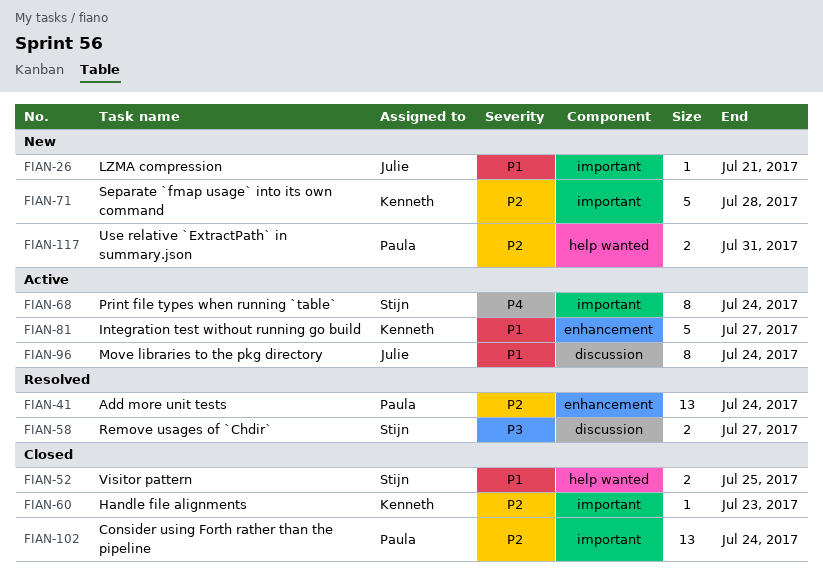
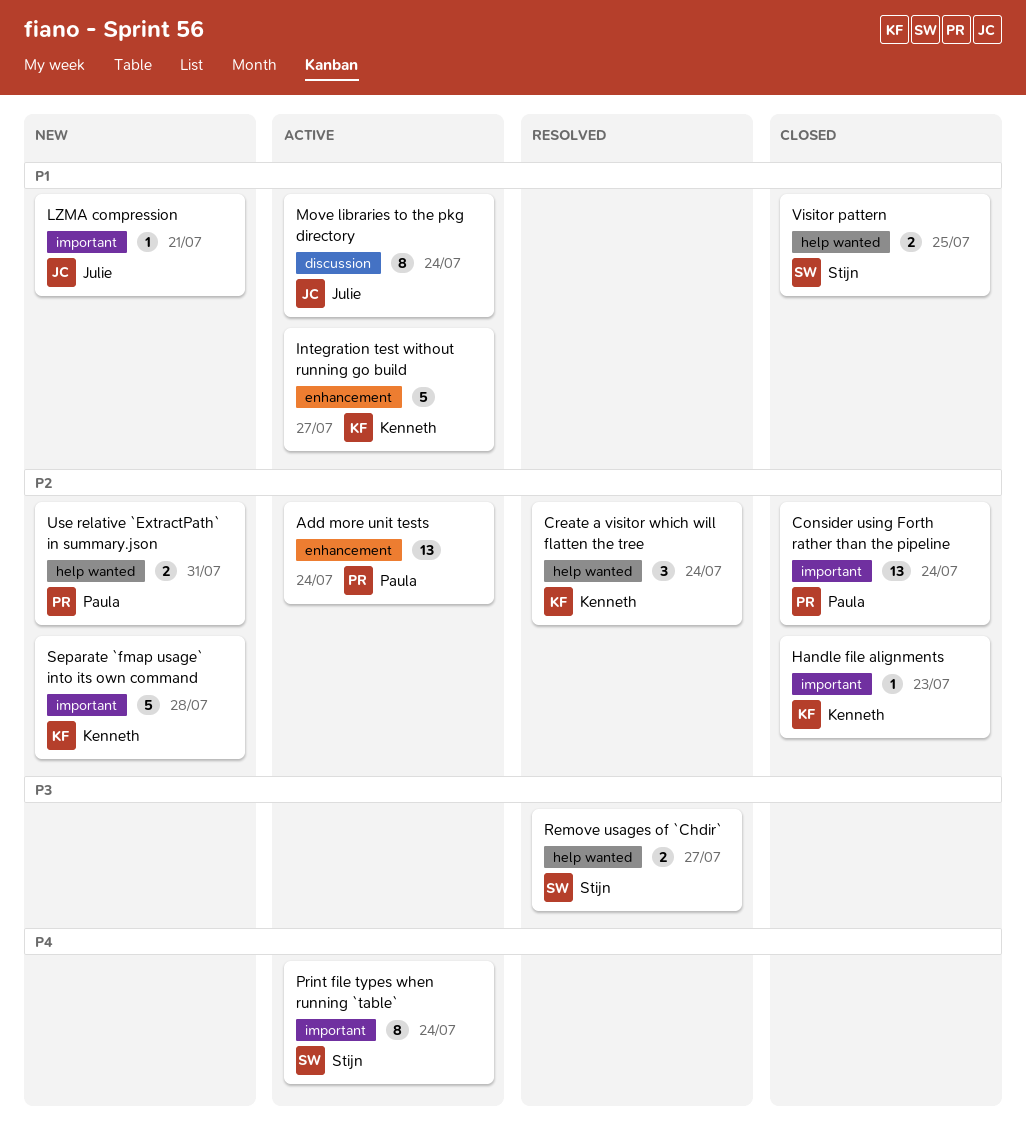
Add more unit tests, status: Resolved -> Active
Create a visitor which will flatten the tree: none -> present
Remove usages of `Chdir`, label: discussion -> help wanted

